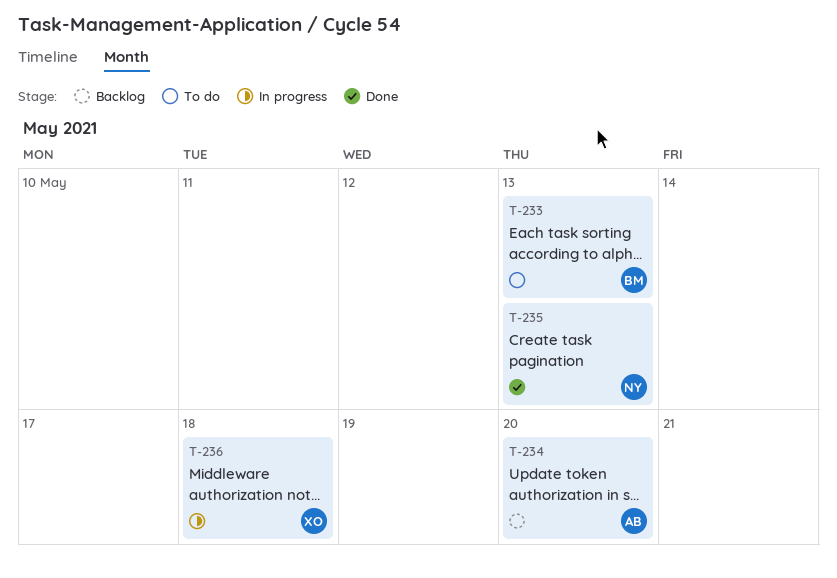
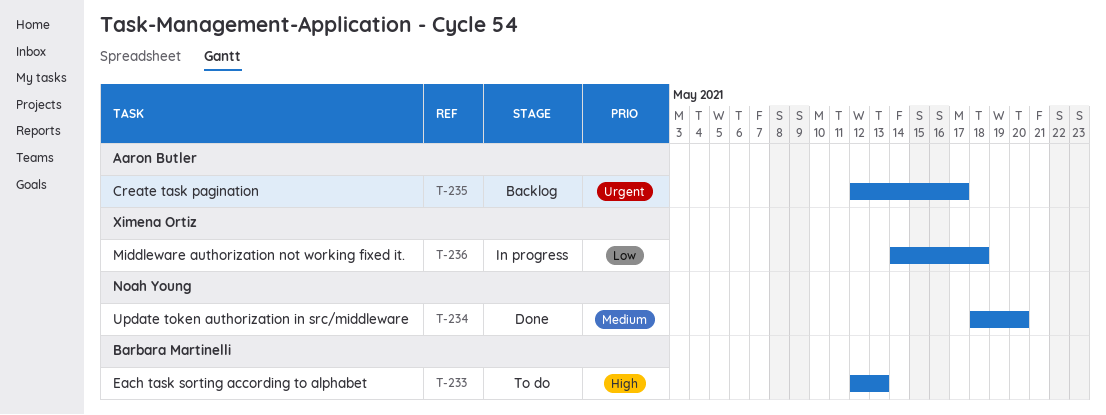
T-234, status: Backlog -> Done
T-234, owner: Aaron Butler -> Noah Young
T-235, status: Done -> Backlog
T-235, owner: Noah Young -> Aaron Butler
T-235, due: May 13 -> May 17

